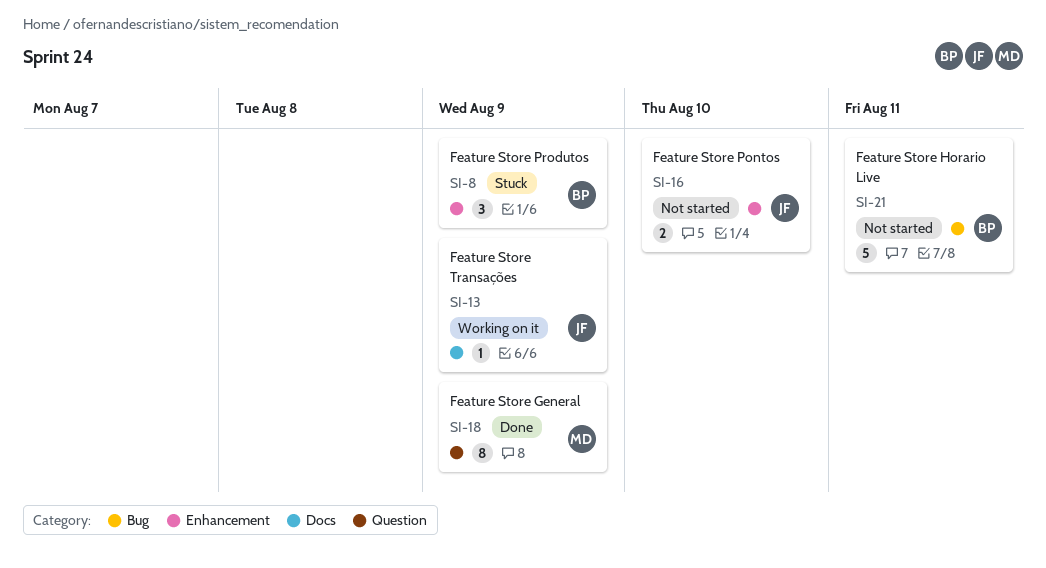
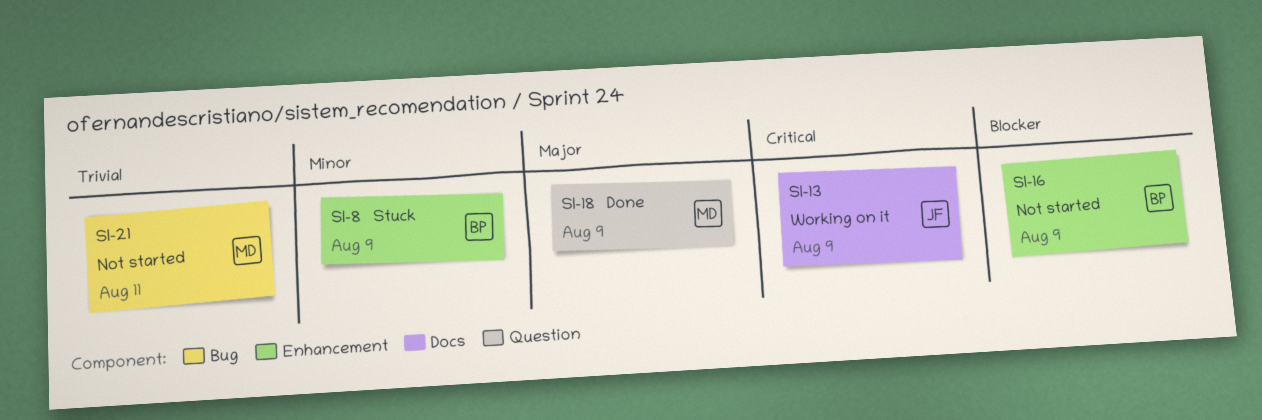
SI-16, owner: JF -> BP
SI-16, due: Aug 10 -> Aug 9
SI-21, owner: BP -> MD

